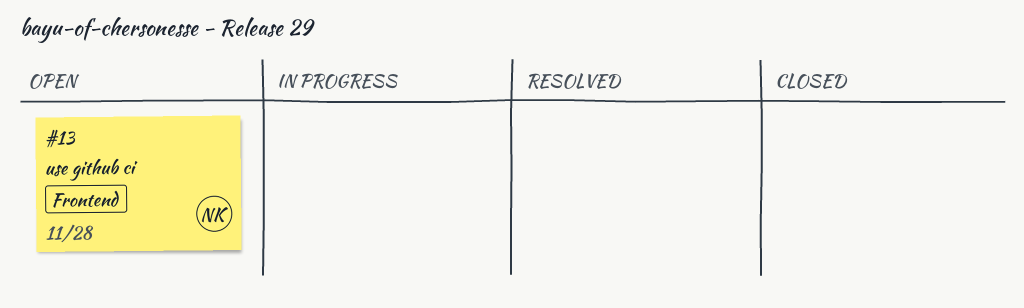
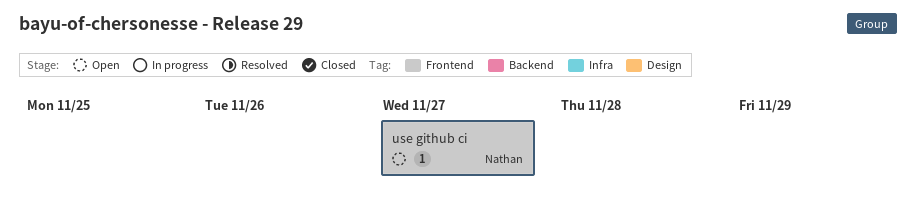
use github ci, due: Nov 28 -> Nov 27

